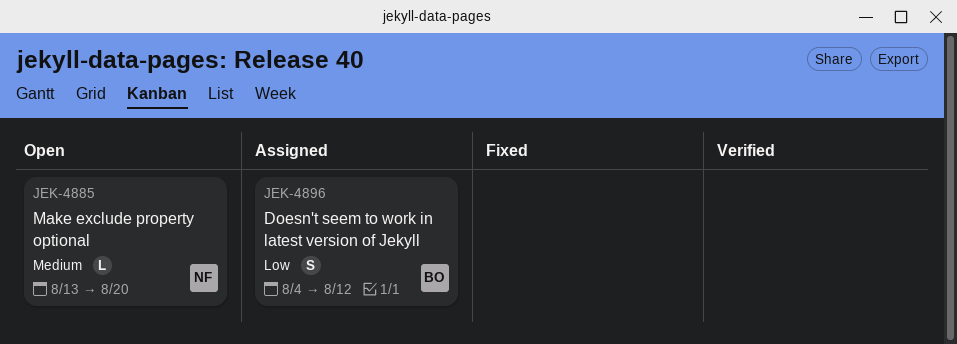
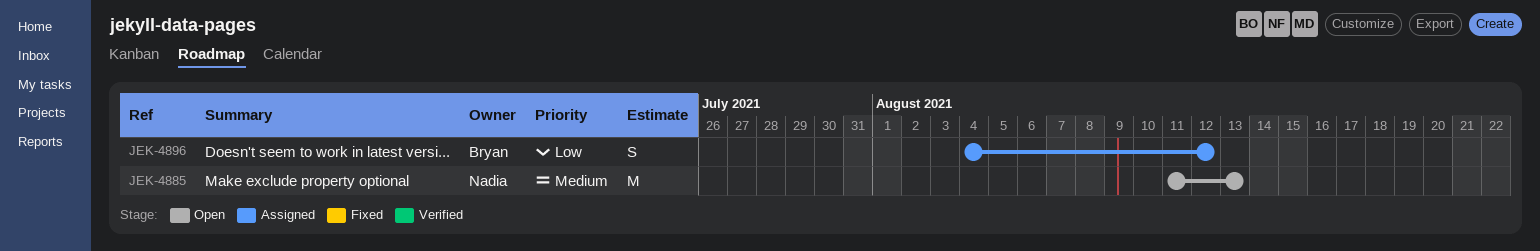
JEK-4885, estimate: L -> M
JEK-4885, start: Aug 13 -> Aug 11
JEK-4885, due: Aug 20 -> Aug 13

